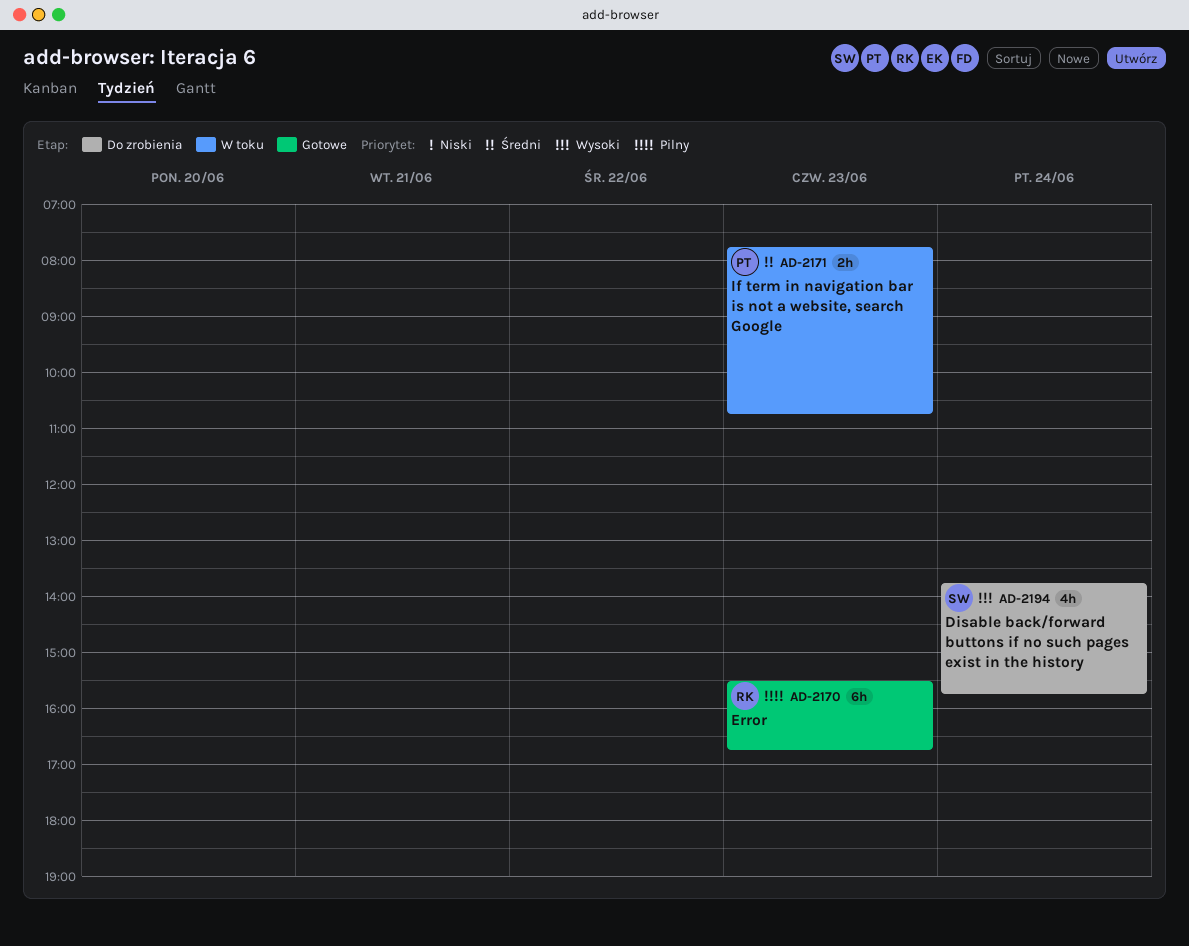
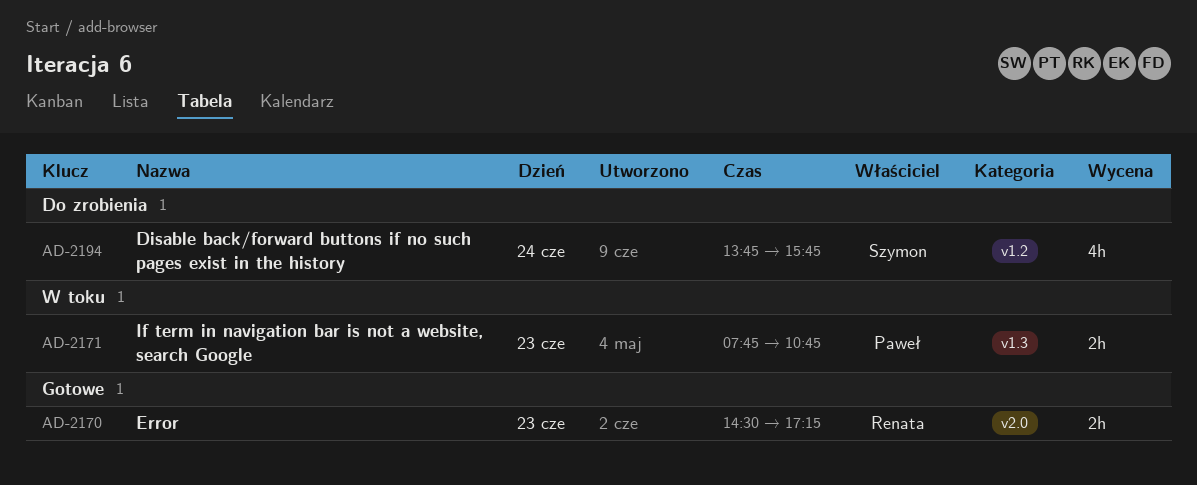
AD-2170, estimate: 6h -> 2h
AD-2170, begins: 15:30 -> 14:30
AD-2170, ends: 16:45 -> 17:15

